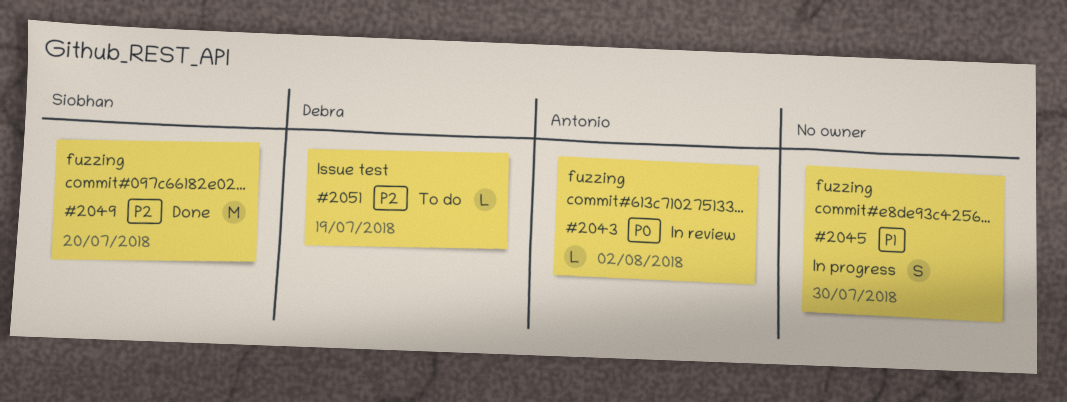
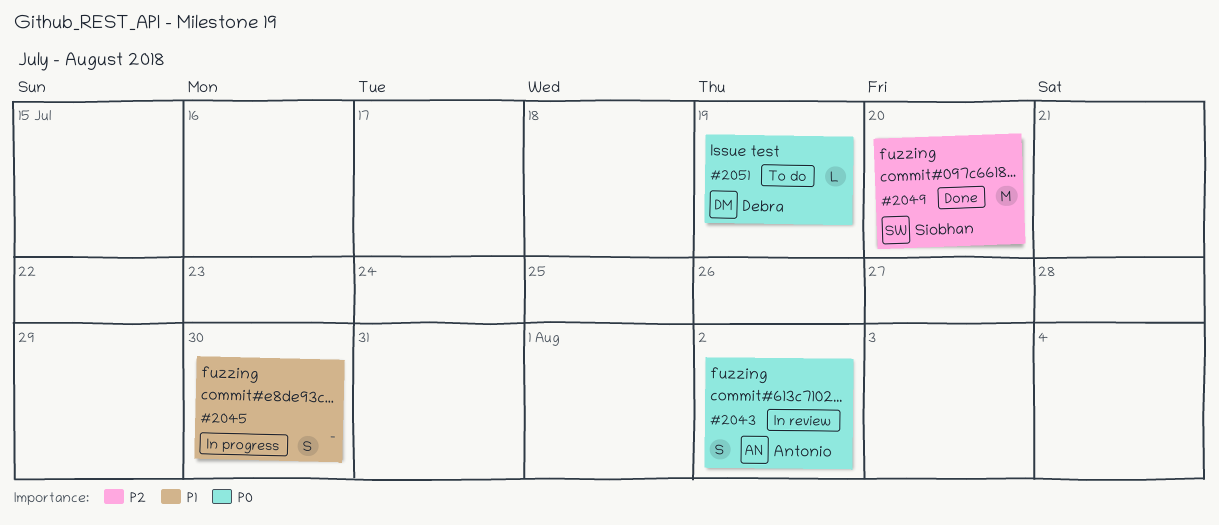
#2043, estimate: L -> S
#2051, priority: P2 -> P0

